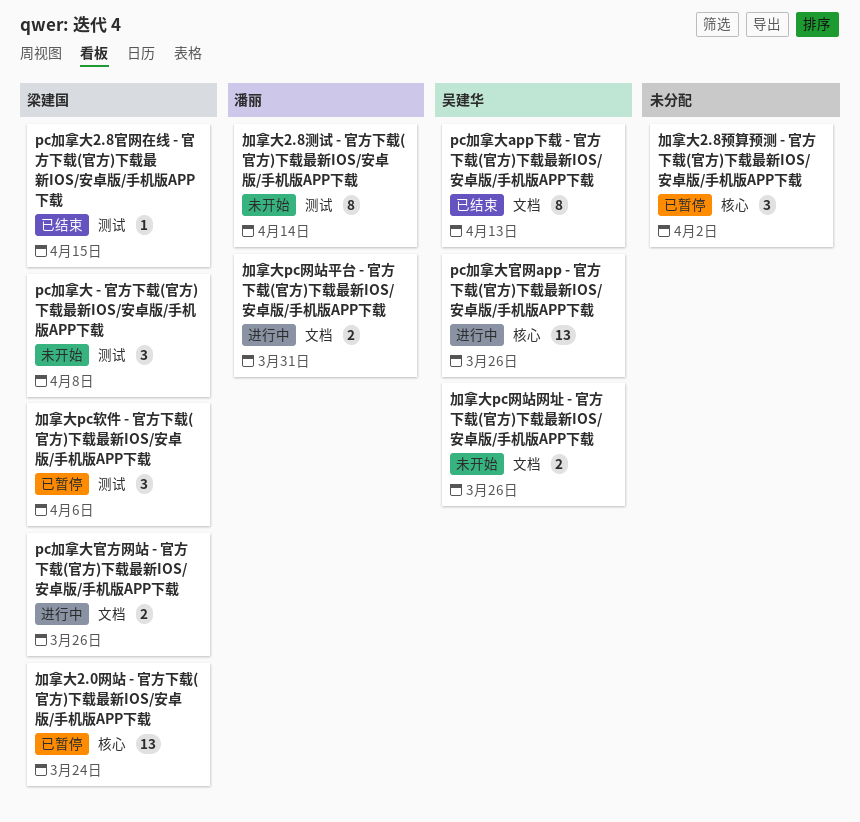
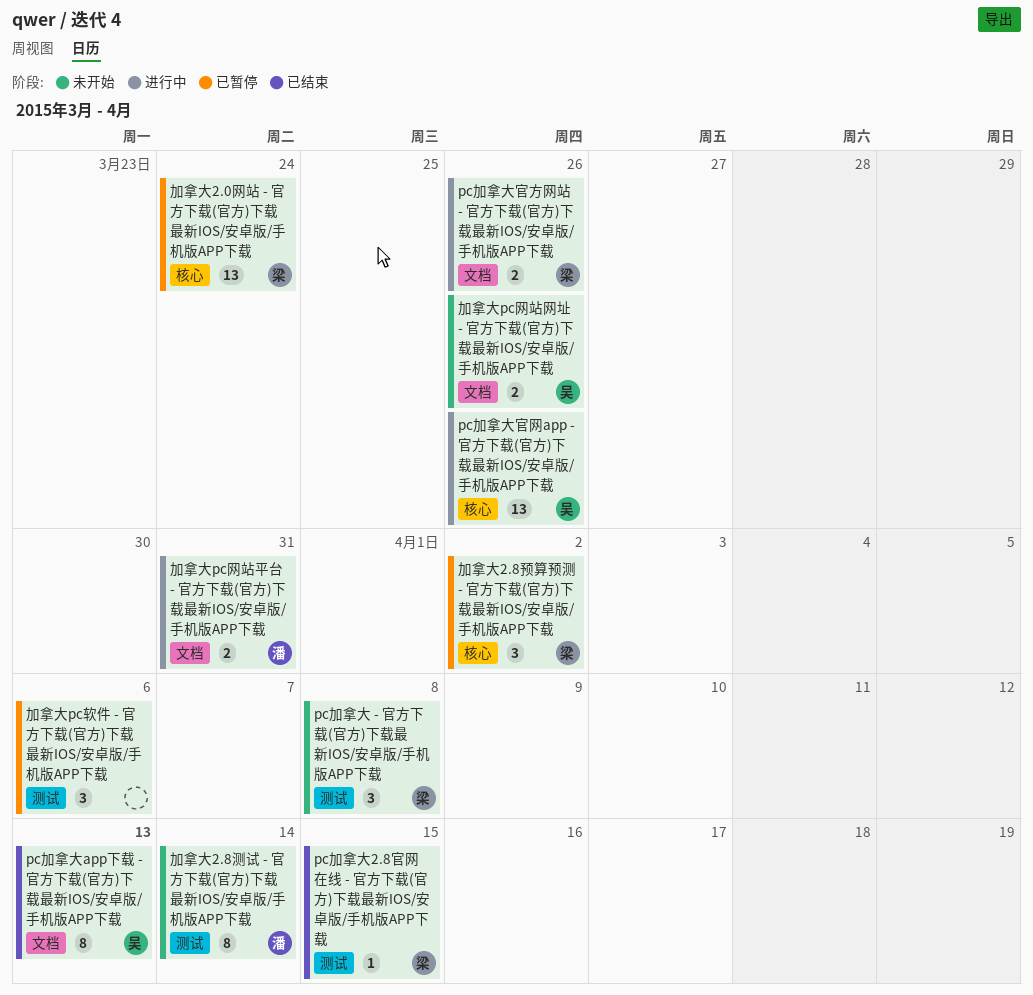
加拿大2.8预算预测 - 官方下载(官方)下载最新IOS/安卓版/手机版APP下载, owner: none -> 梁建国
加拿大pc软件 - 官方下载(官方)下载最新IOS/安卓版/手机版APP下载, owner: 梁建国 -> none

